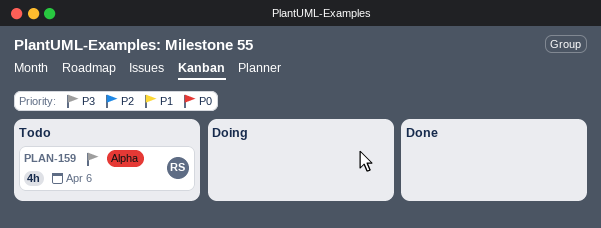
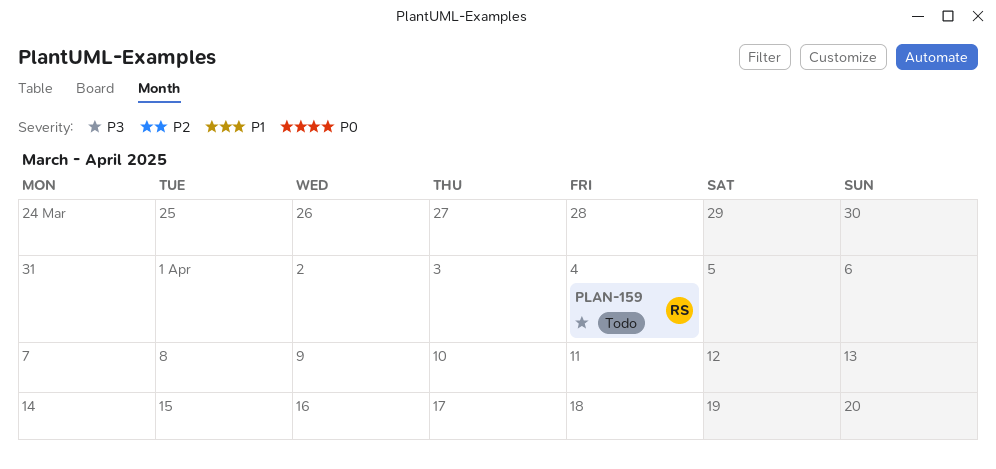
PLAN-159, due: Apr 6 -> Apr 4

